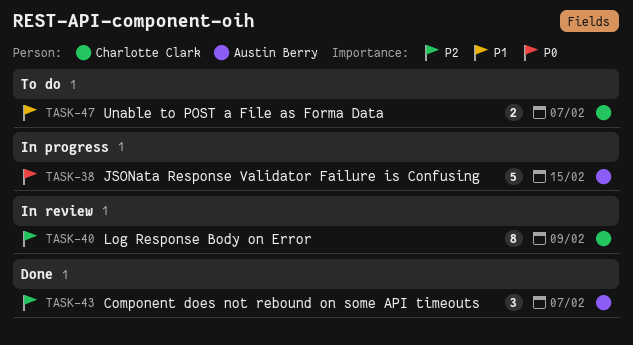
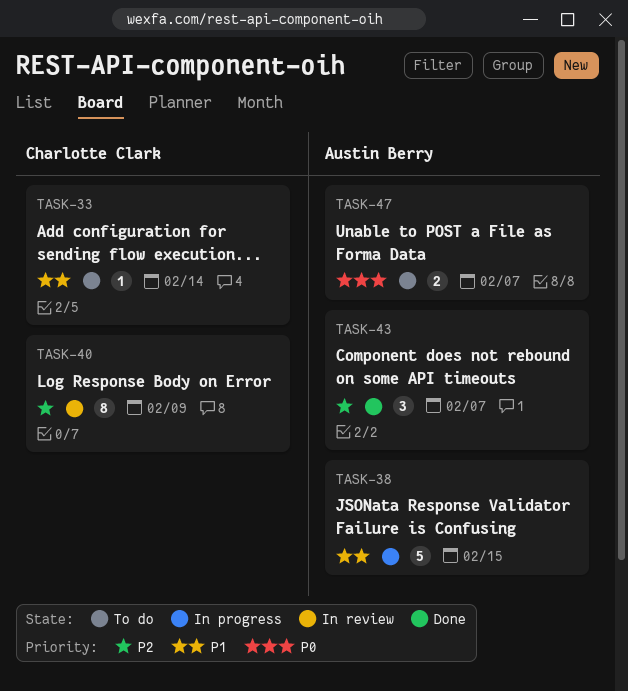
TASK-33: none -> present
TASK-38, priority: P0 -> P1
TASK-47, owner: Charlotte Clark -> Austin Berry
TASK-47, priority: P1 -> P0

